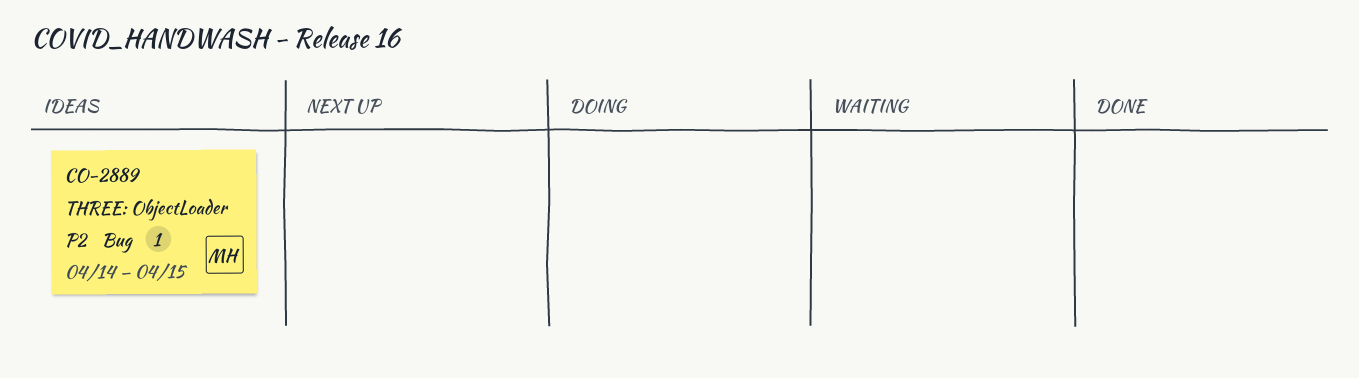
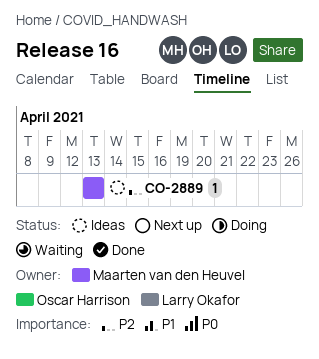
CO-2889, start: Apr 14 -> Apr 13
CO-2889, due: Apr 15 -> Apr 13

